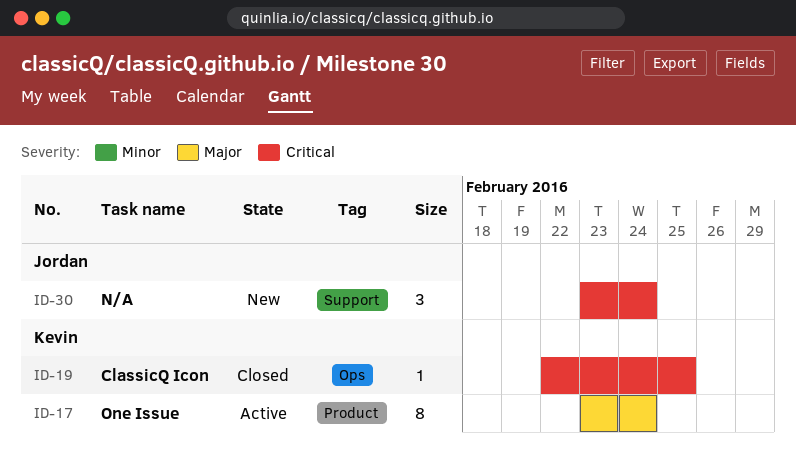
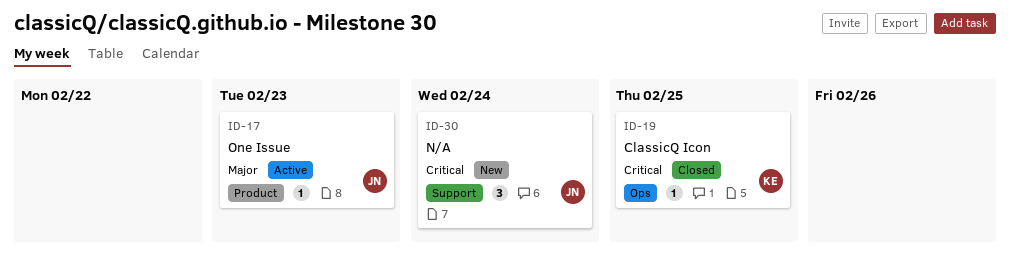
ID-17, owner: Kevin -> Jordan
ID-17, estimate: 8 -> 1
ID-17, due: Feb 24 -> Feb 23

